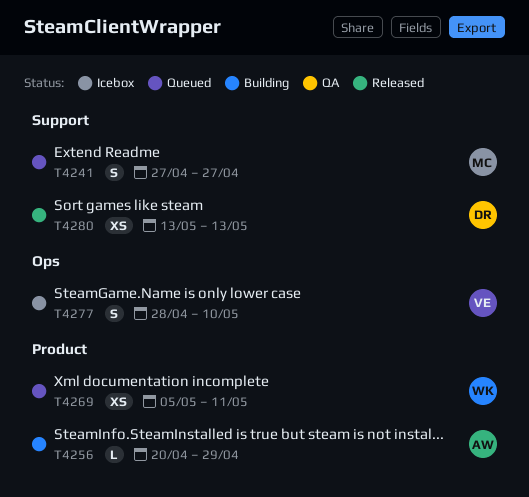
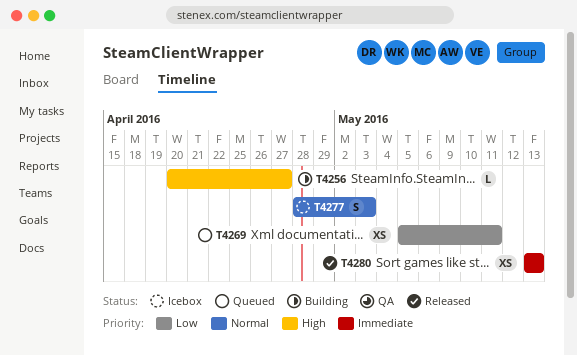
T4241: present -> none
T4256, due: Apr 29 -> Apr 27
T4277, due: May 10 -> May 3

